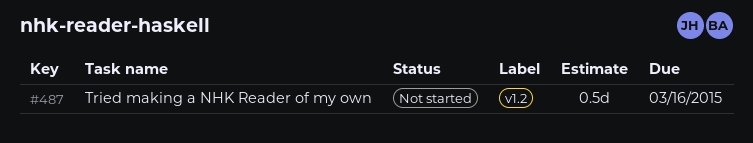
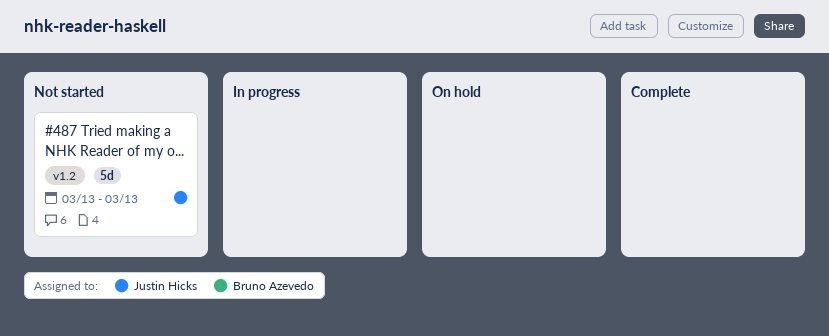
#487, estimate: 0.5d -> 5d
#487, due: Mar 16 -> Mar 13

